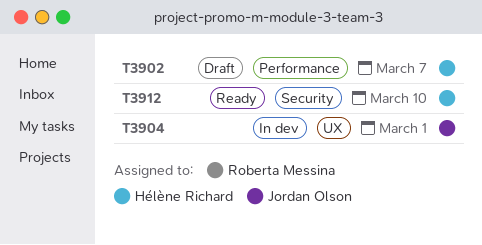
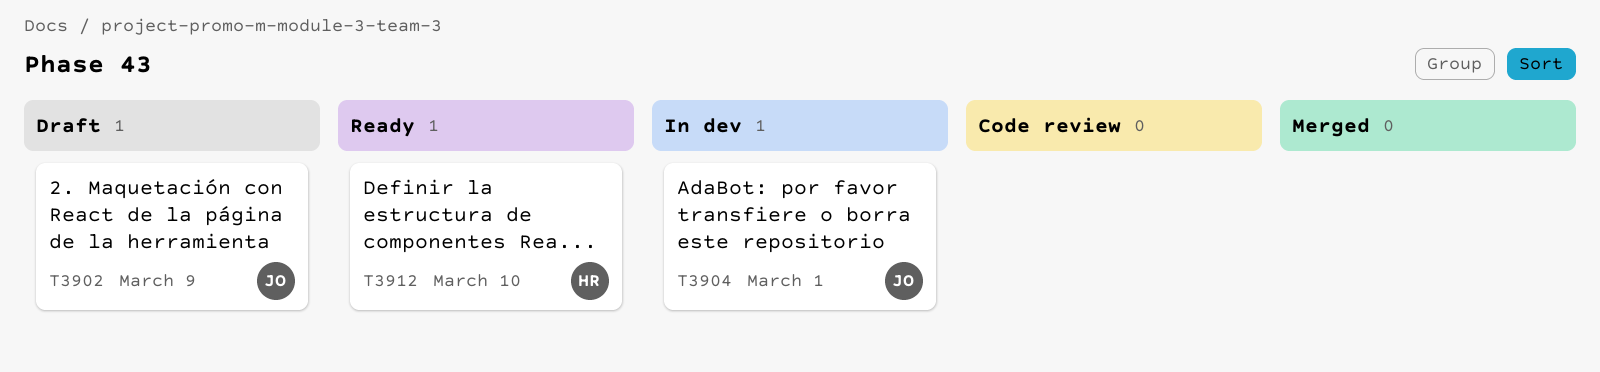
T3902, owner: Hélène Richard -> Jordan Olson
T3902, due: Mar 7 -> Mar 9

